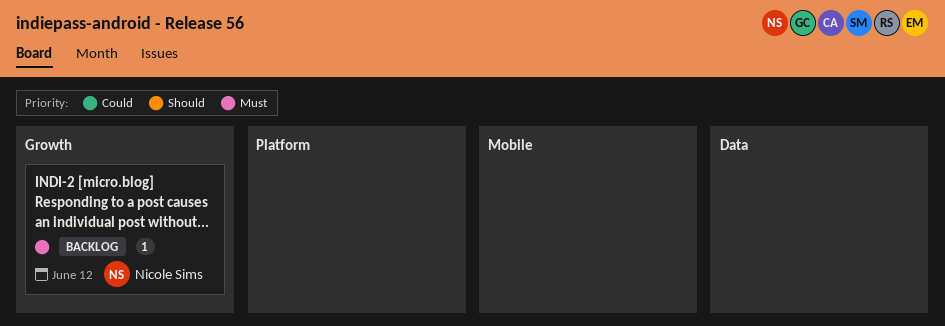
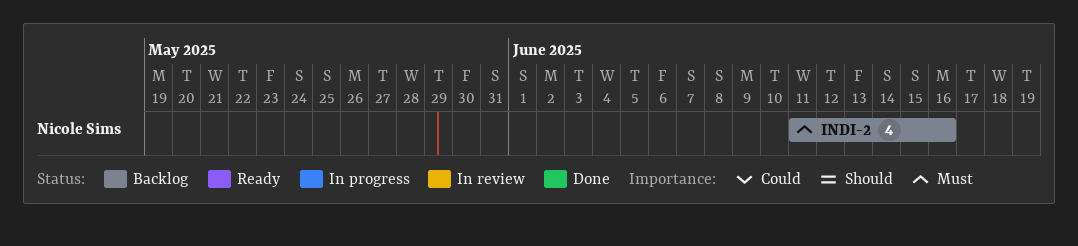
INDI-2, estimate: 1 -> 4
INDI-2, due: Jun 12 -> Jun 16

